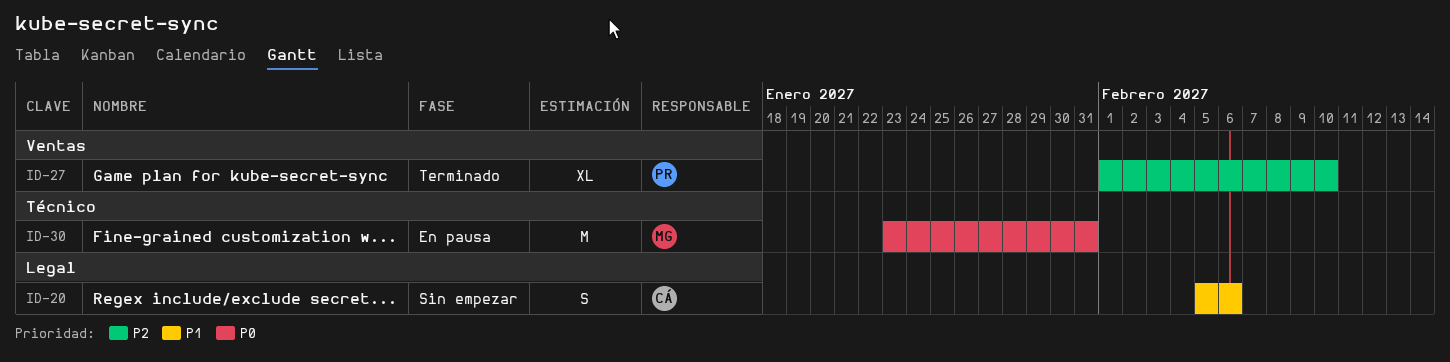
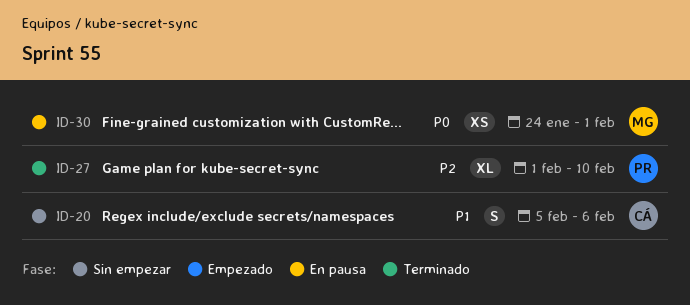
ID-30, estimate: M -> XS
ID-30, start: Jan 23 -> Jan 24
ID-30, due: Jan 31 -> Feb 1

